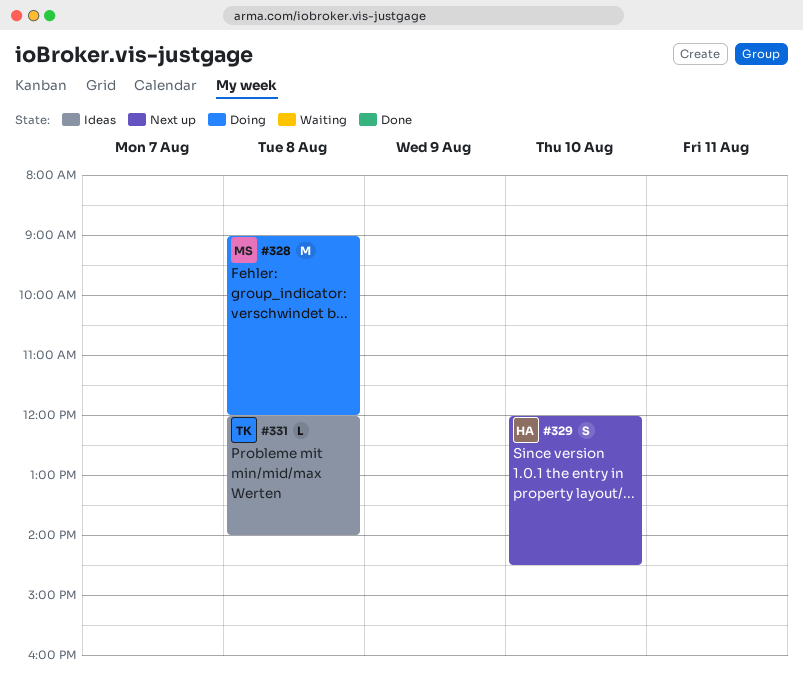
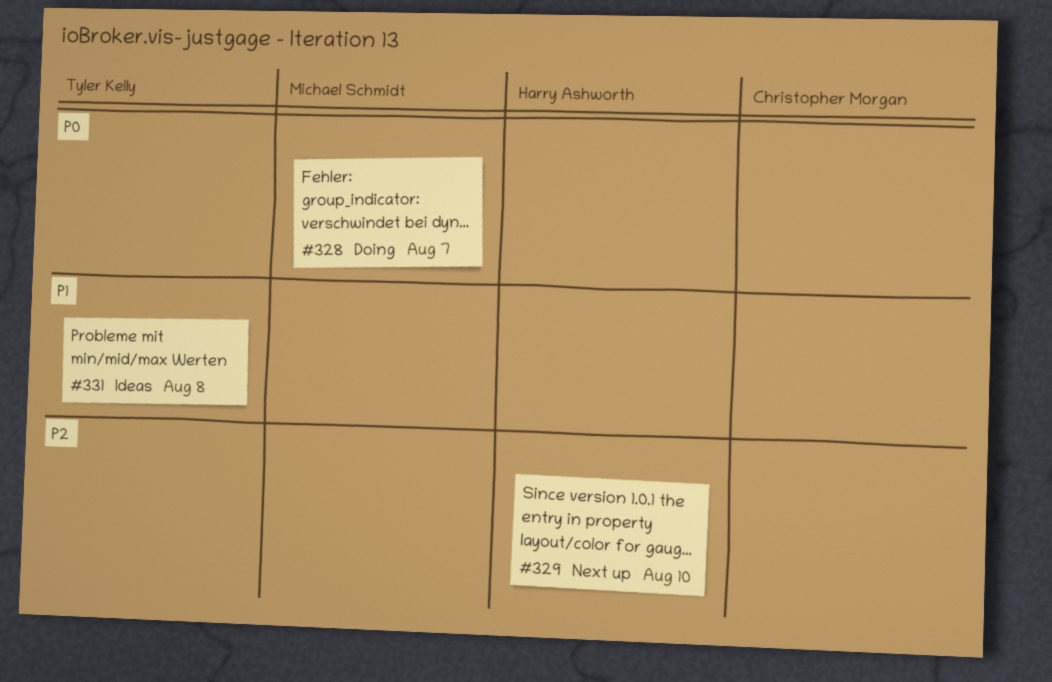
#328, day: Aug 8 -> Aug 7

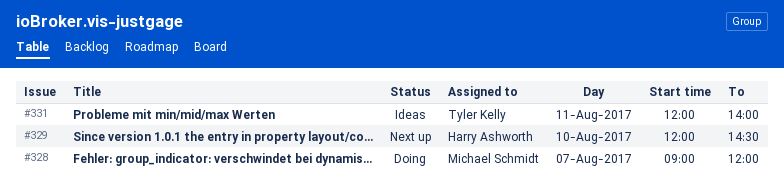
#331, day: Aug 8 -> Aug 11

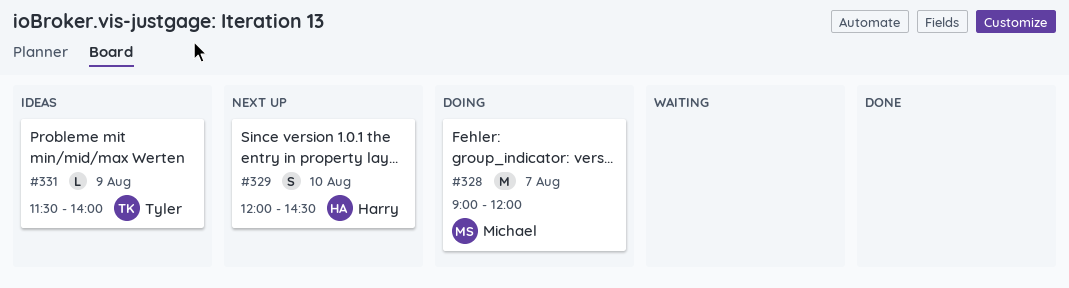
#331, day: Aug 11 -> Aug 9
#331, begins: 12:00 -> 11:30

